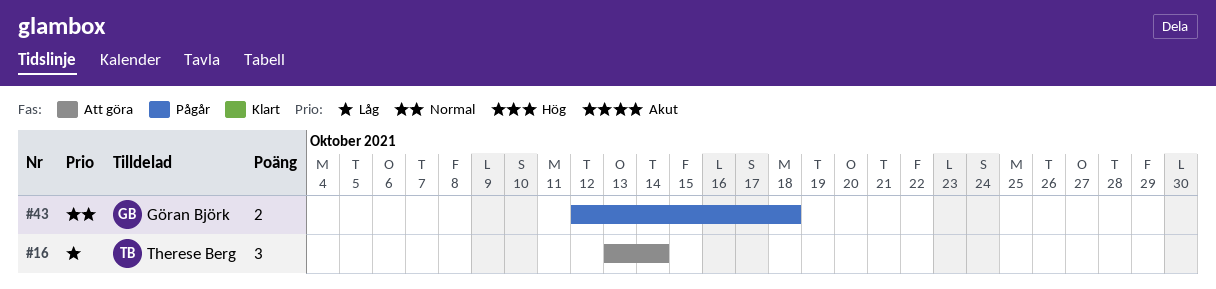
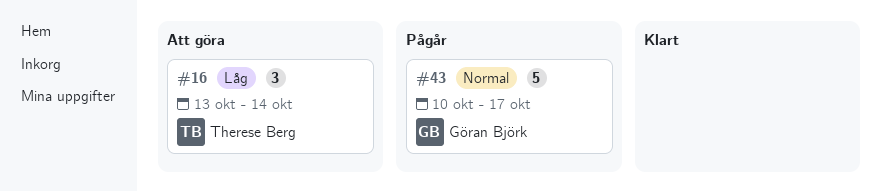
#43, estimate: 2 -> 5
#43, start: Oct 12 -> Oct 10
#43, due: Oct 18 -> Oct 17

